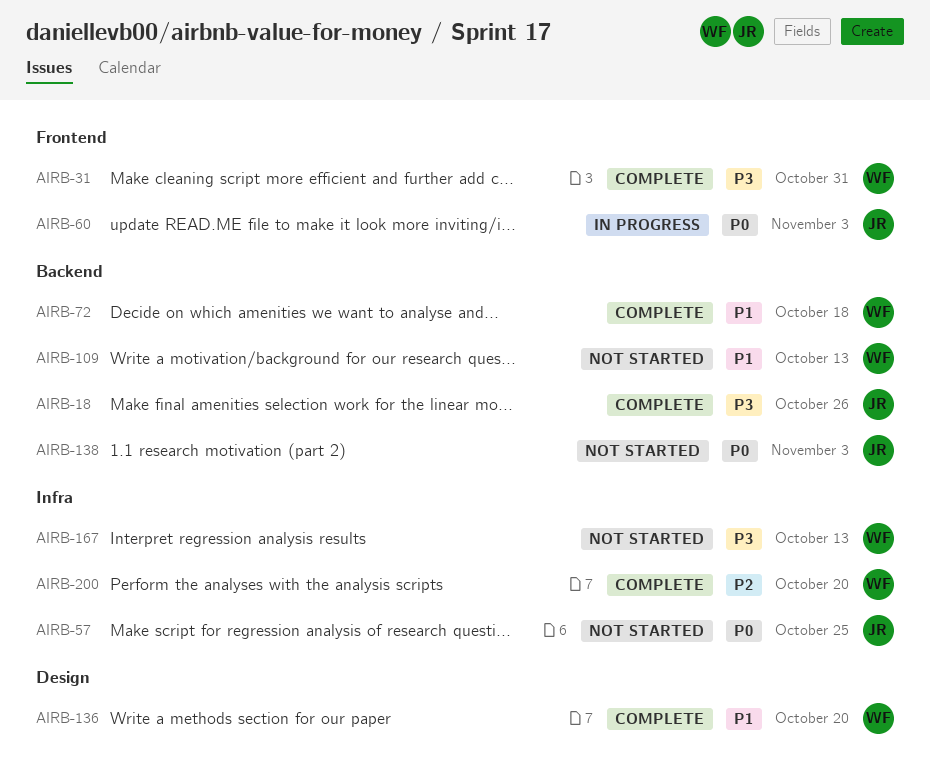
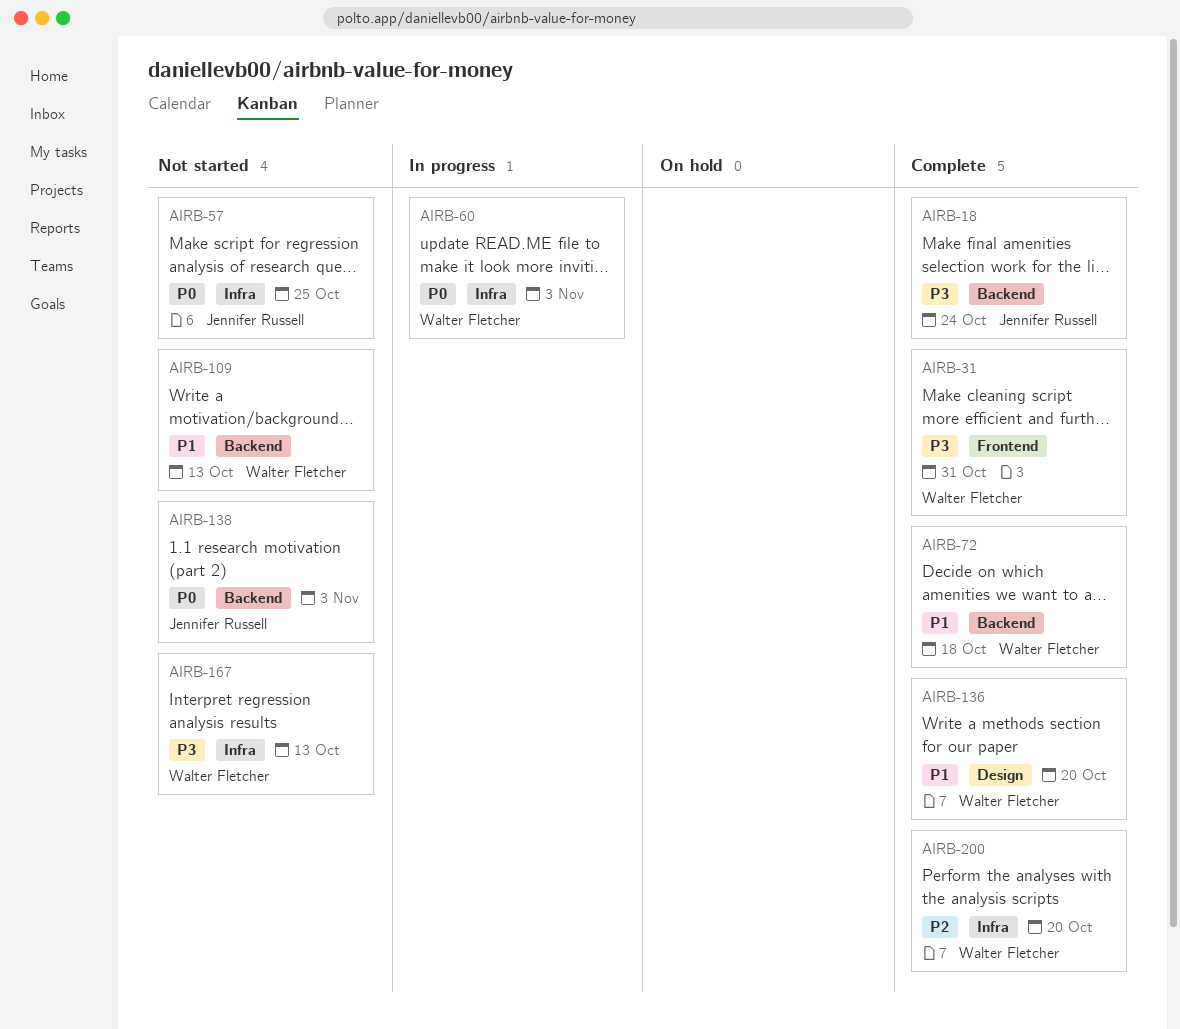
AIRB-18, due: Oct 26 -> Oct 24
AIRB-60, owner: Jennifer Russell -> Walter Fletcher
AIRB-60, label: Frontend -> Infra

